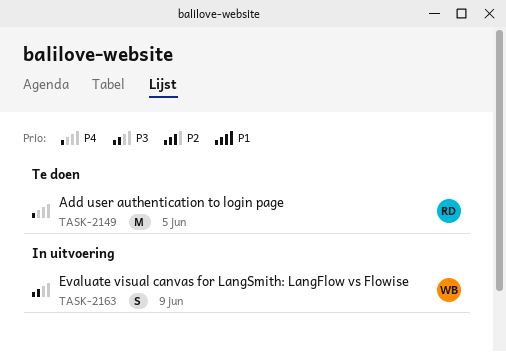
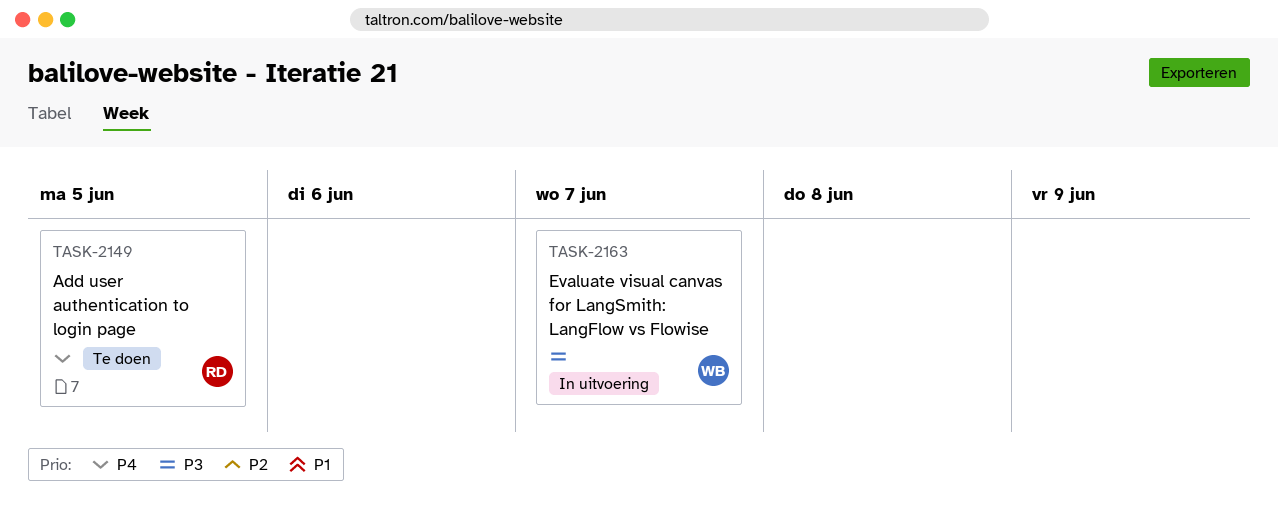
TASK-2163, due: Jun 9 -> Jun 7

